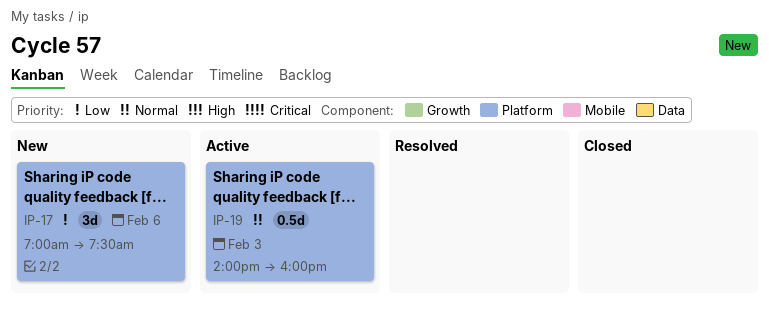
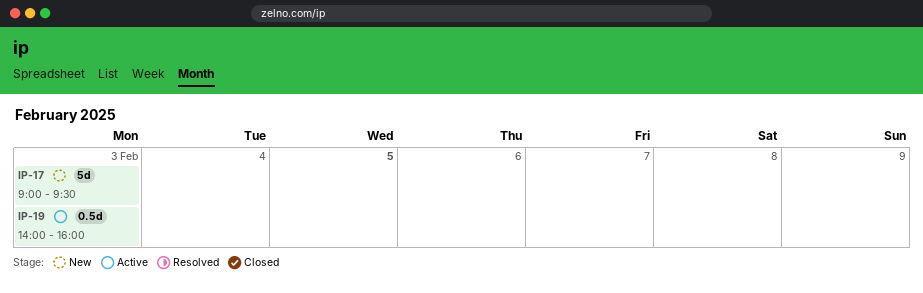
IP-17, estimate: 3d -> 5d
IP-17, day: Feb 6 -> Feb 3
IP-17, begins: 07:00 -> 09:00
IP-17, ends: 07:30 -> 09:30

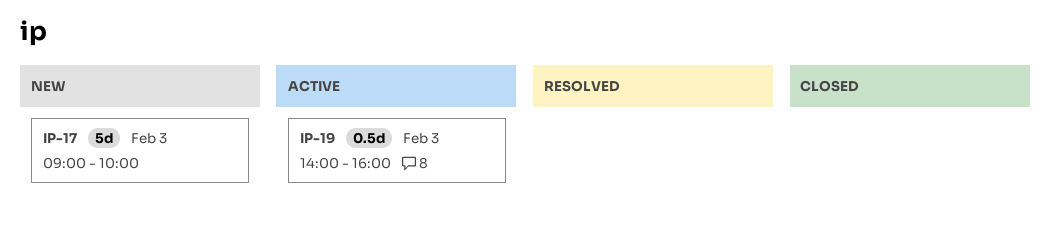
IP-17, ends: 09:30 -> 10:00

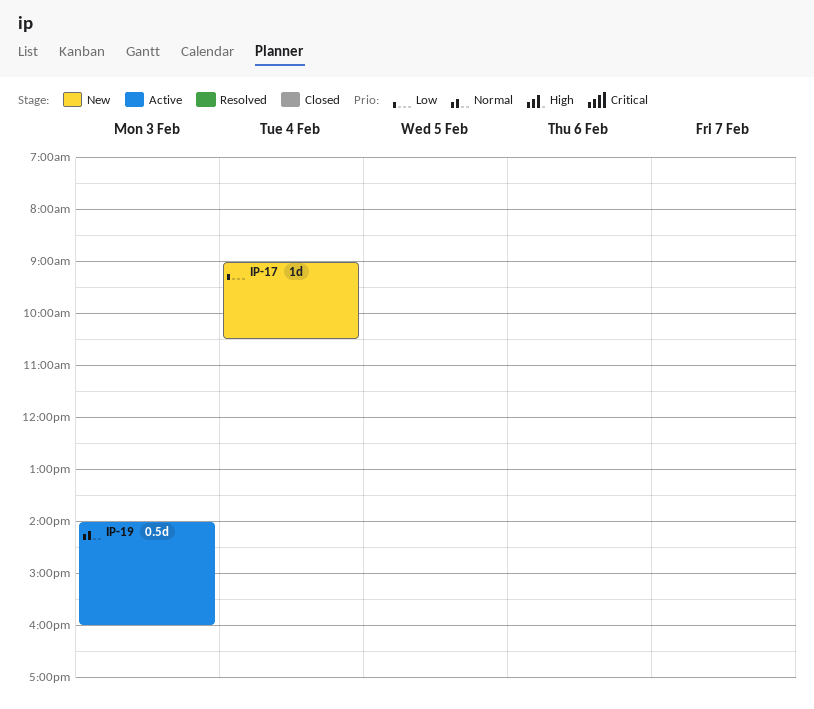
IP-17, estimate: 5d -> 1d
IP-17, day: Feb 3 -> Feb 4
IP-17, ends: 10:00 -> 10:30

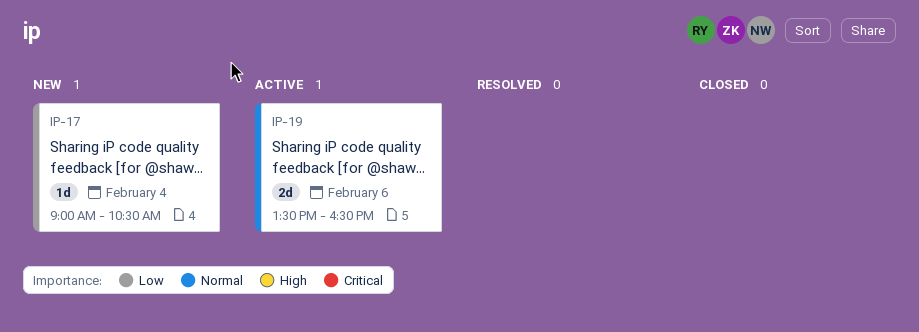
IP-19, estimate: 0.5d -> 2d
IP-19, day: Feb 3 -> Feb 6
IP-19, begins: 14:00 -> 13:30
IP-19, ends: 16:00 -> 16:30

